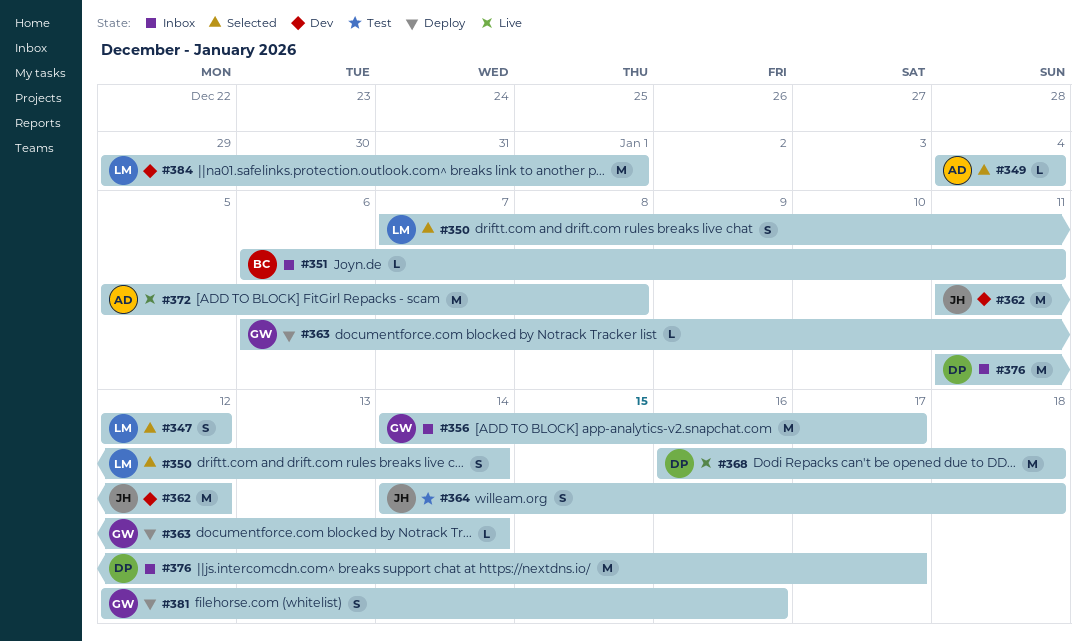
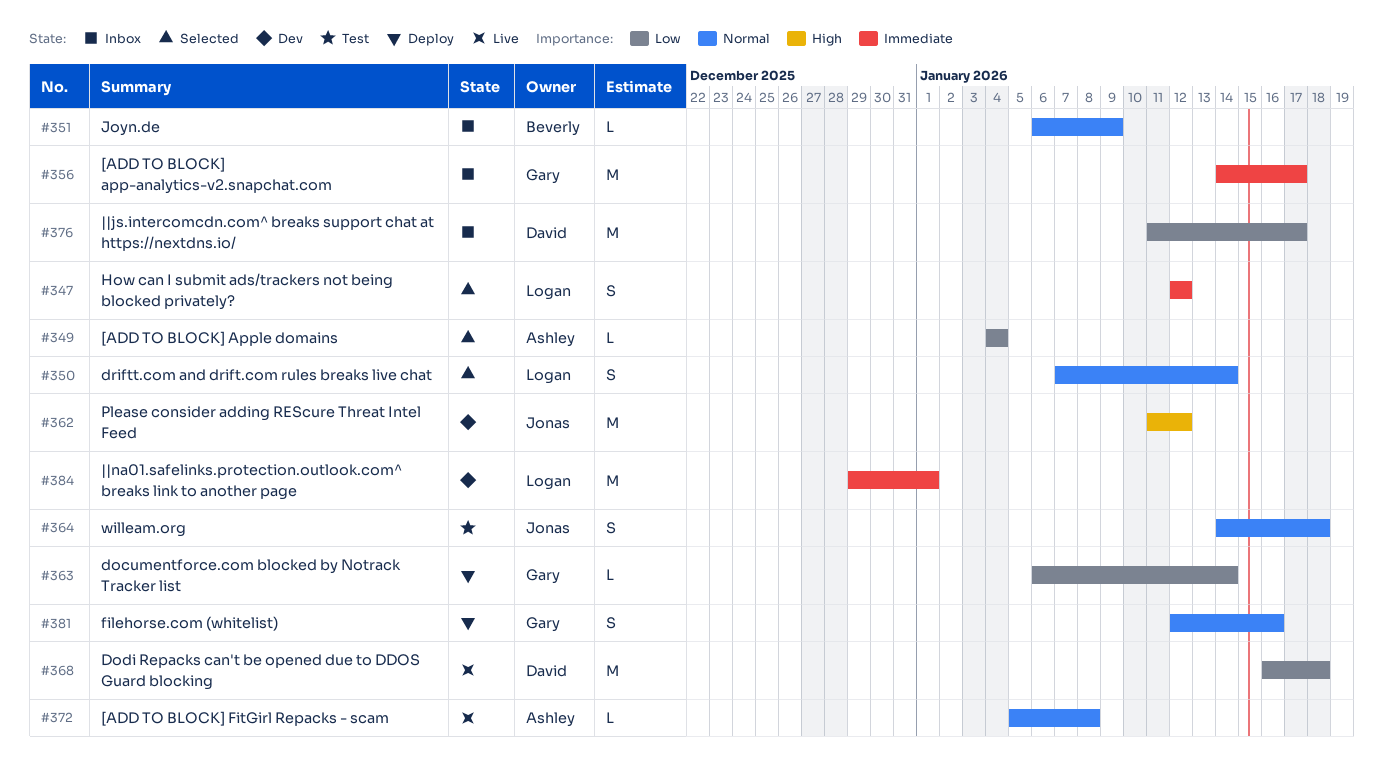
#351, due: Jan 11 -> Jan 9
#372, estimate: M -> L

